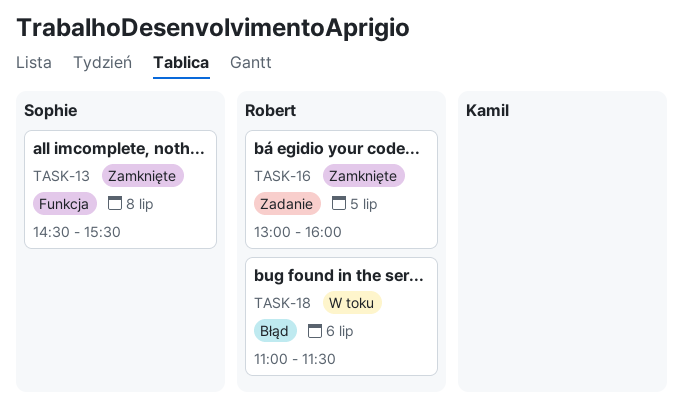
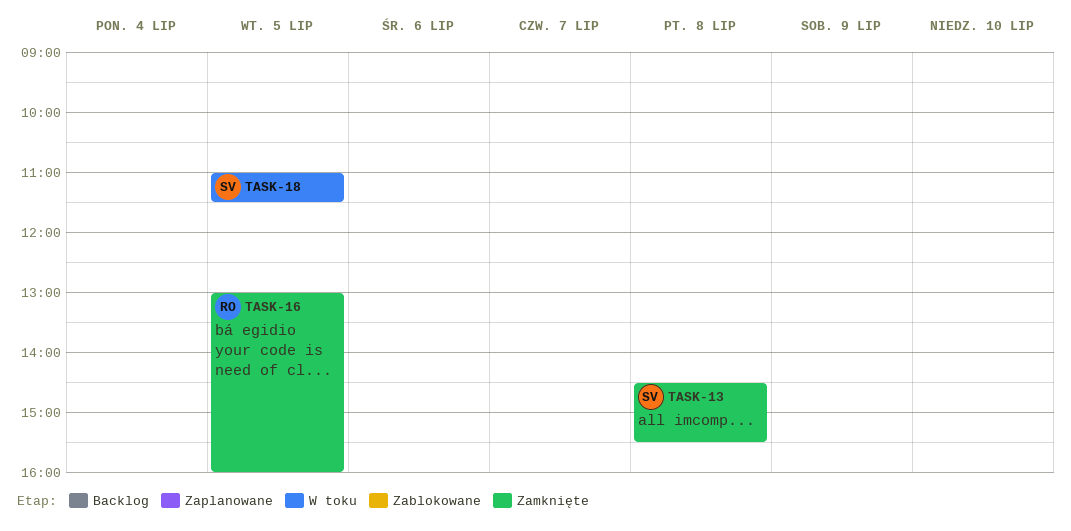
TASK-18, owner: Robert -> Sophie
TASK-18, day: Jul 6 -> Jul 5

